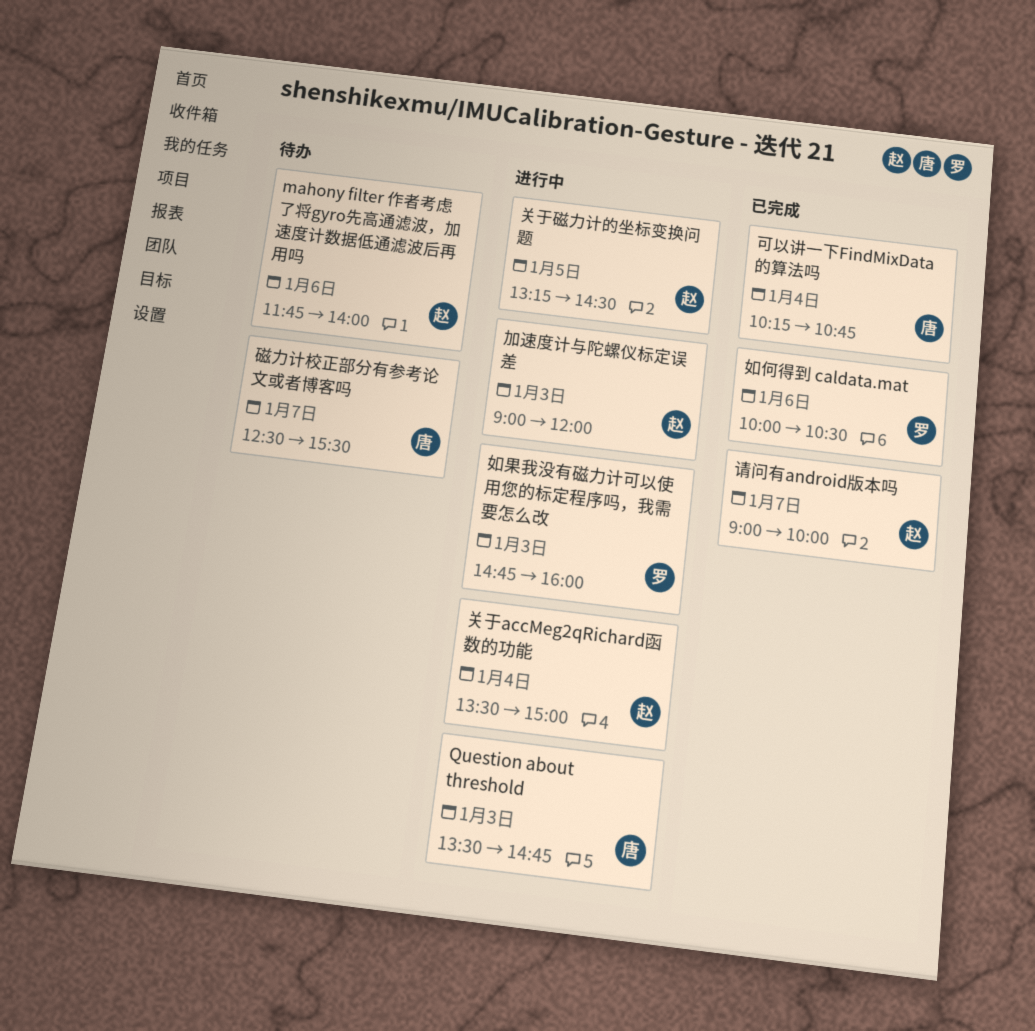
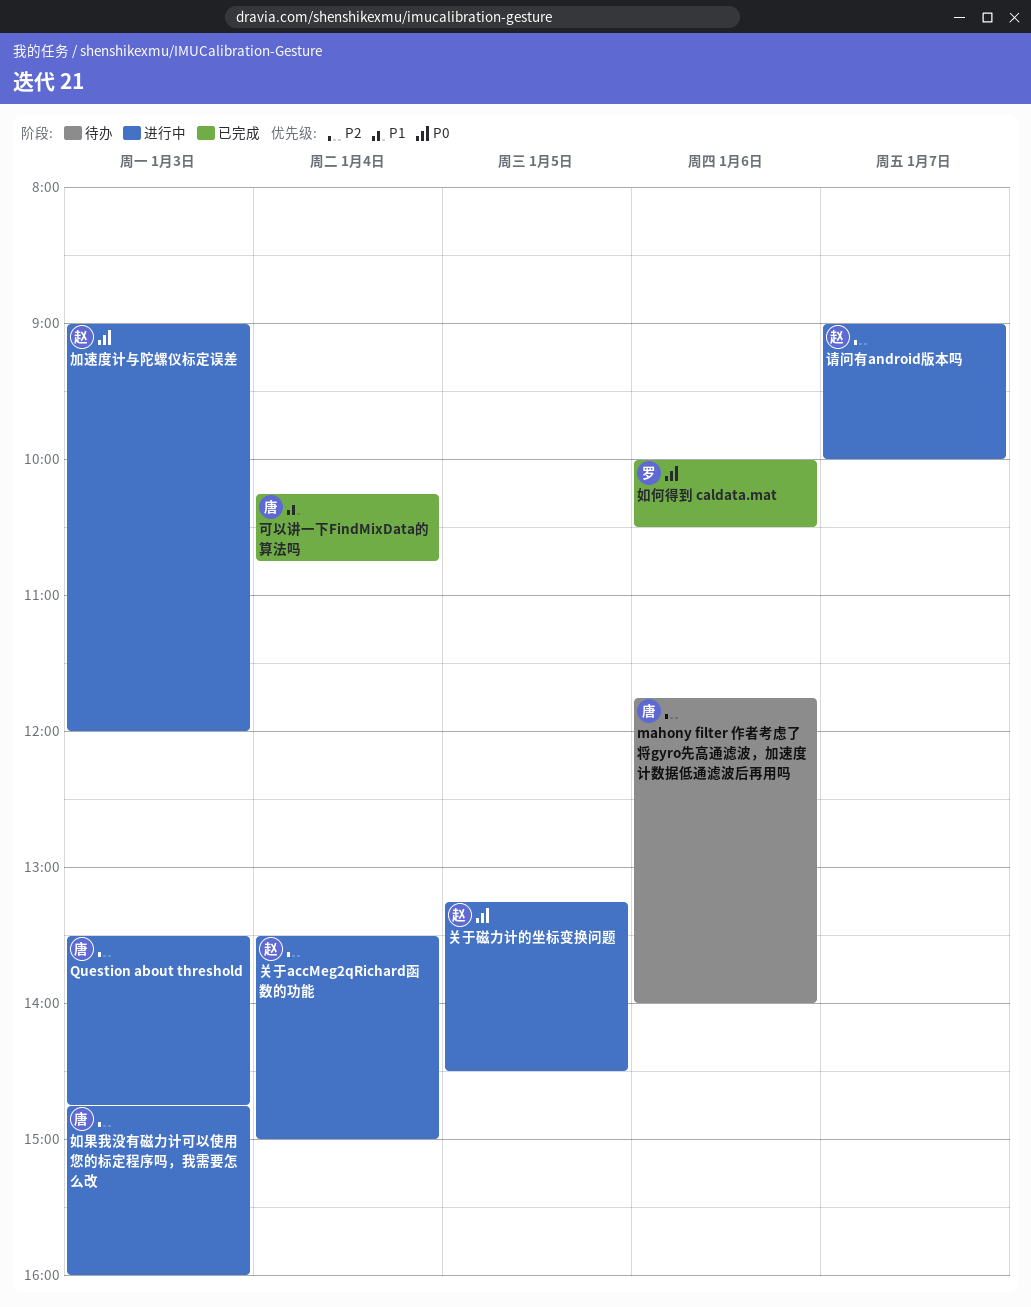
mahony filter 作者考虑了将gyro先高通滤波，加速度计数据低通滤波后再用吗, owner: 赵 -> 唐
如果我没有磁力计可以使用您的标定程序吗，我需要怎么改, owner: 罗 -> 唐
磁力计校正部分有参考论文或者博客吗: present -> none
请问有android版本吗, status: 已完成 -> 进行中

